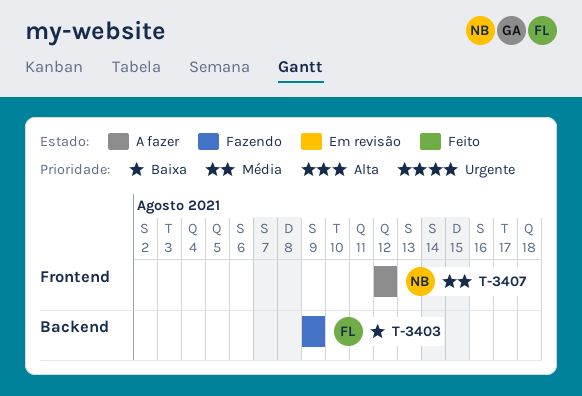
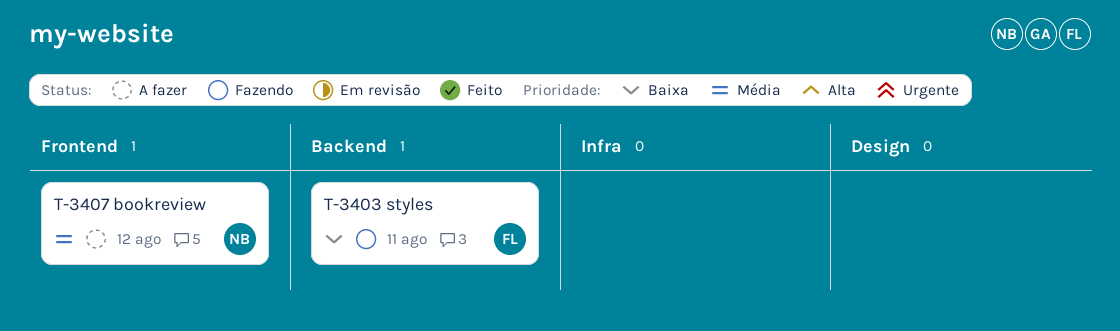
T-3403, due: Aug 9 -> Aug 11

